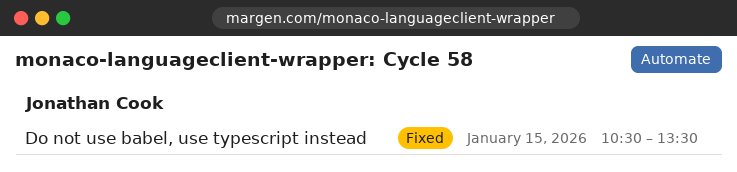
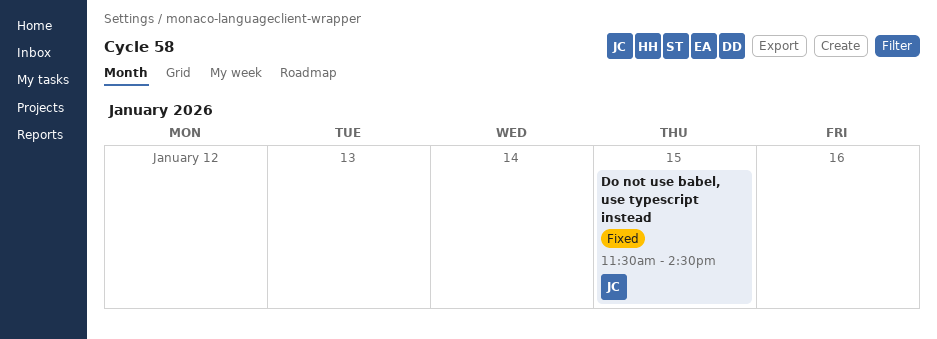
Do not use babel, use typescript instead, begins: 10:30 -> 11:30
Do not use babel, use typescript instead, ends: 13:30 -> 14:30

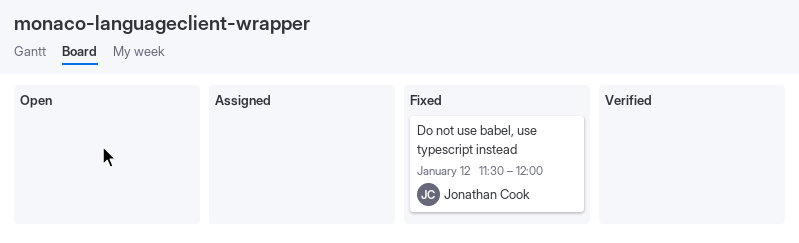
Do not use babel, use typescript instead, day: Jan 15 -> Jan 12
Do not use babel, use typescript instead, ends: 14:30 -> 12:00

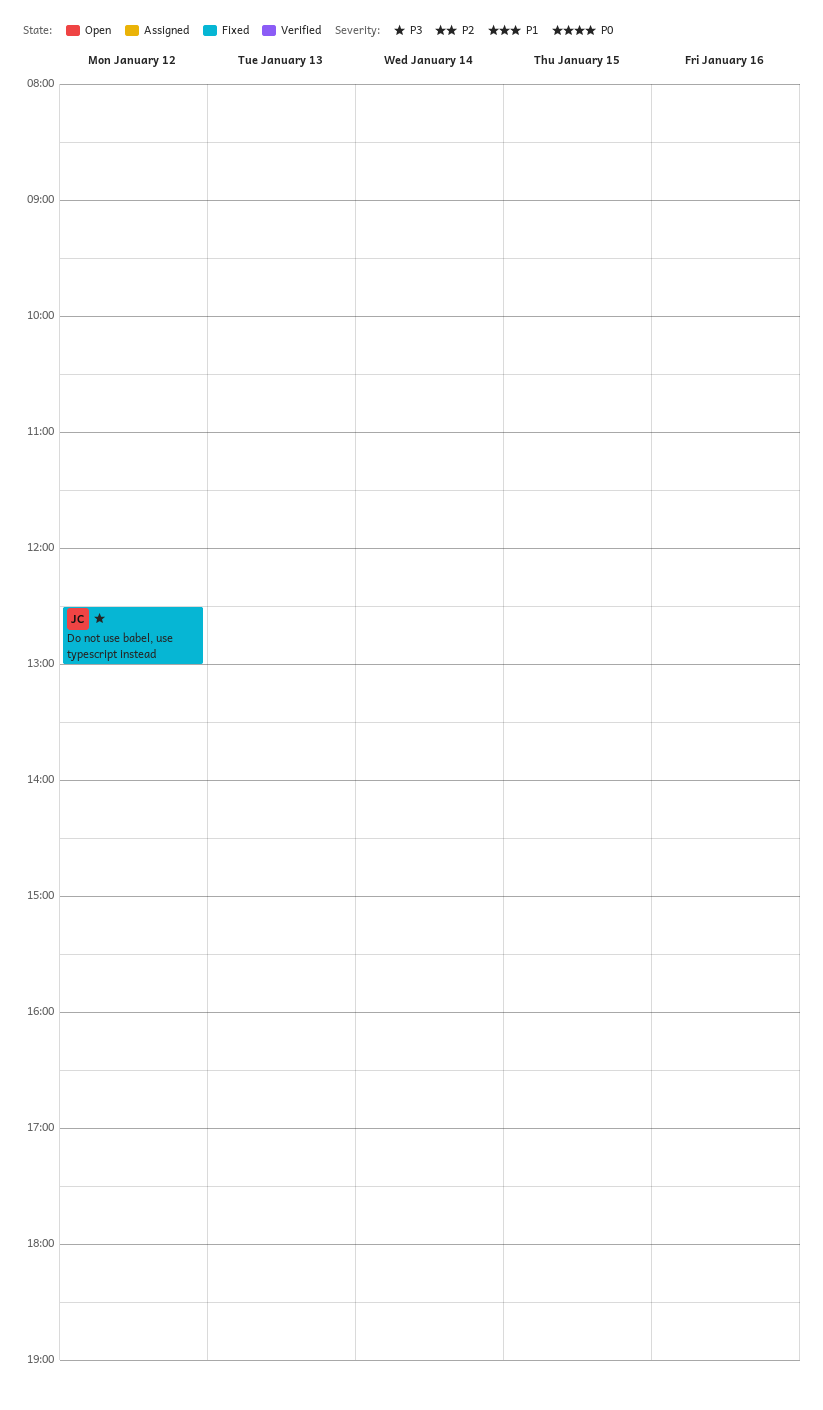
Do not use babel, use typescript instead, begins: 11:30 -> 12:30
Do not use babel, use typescript instead, ends: 12:00 -> 13:00

